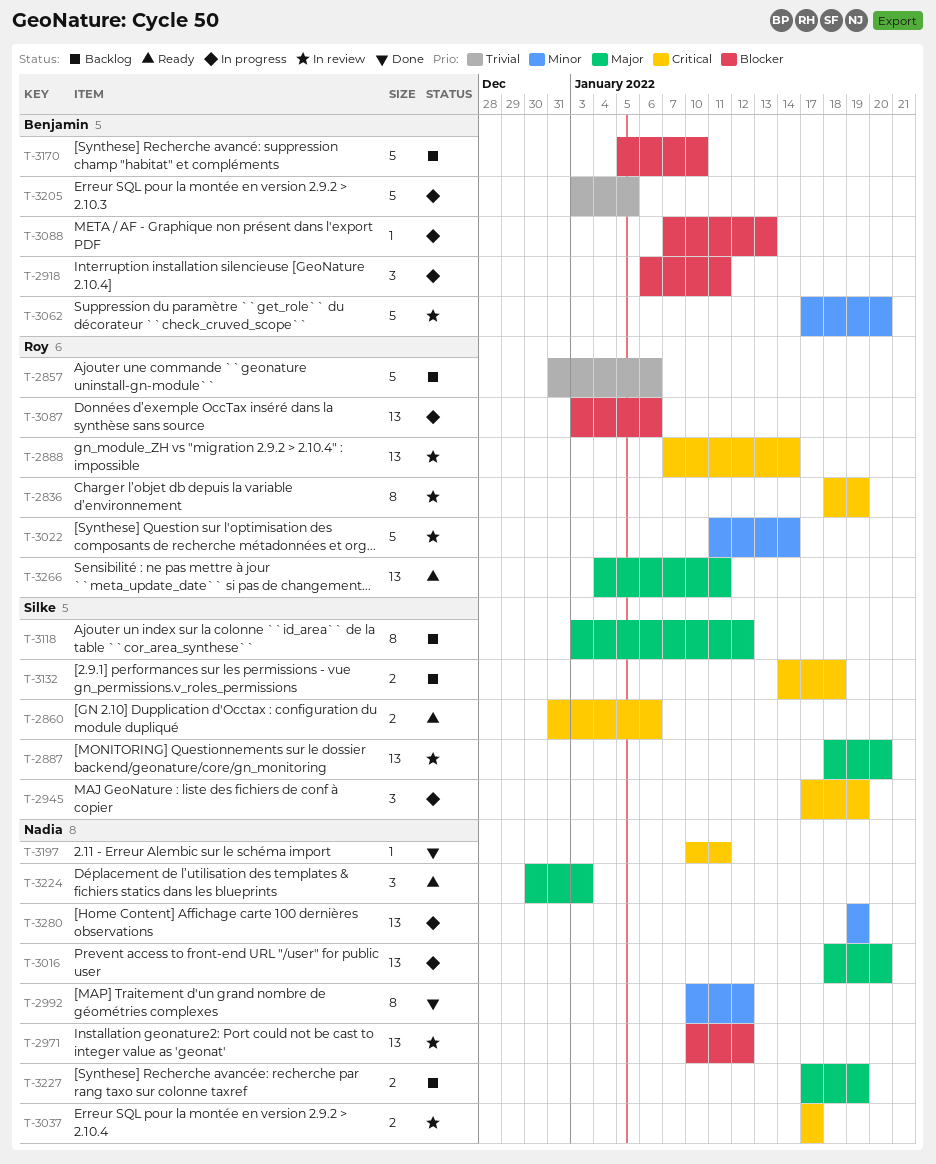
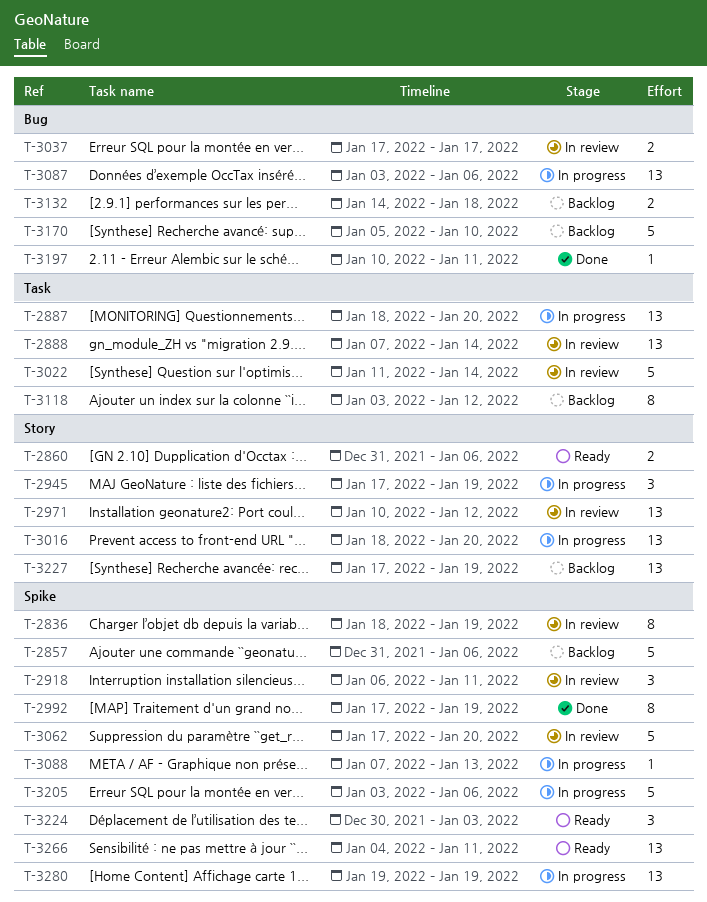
T-2887, status: In review -> In progress
T-2918, status: In progress -> In review
T-2992, start: Jan 10 -> Jan 17
T-2992, due: Jan 12 -> Jan 19
T-3205, due: Jan 5 -> Jan 6
T-3227, estimate: 2 -> 13

